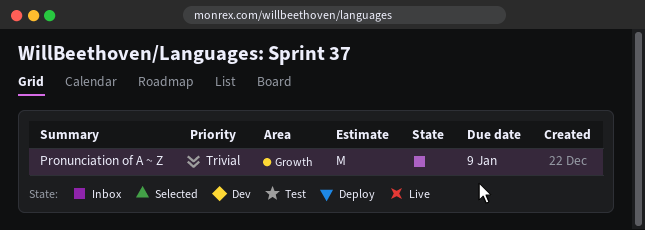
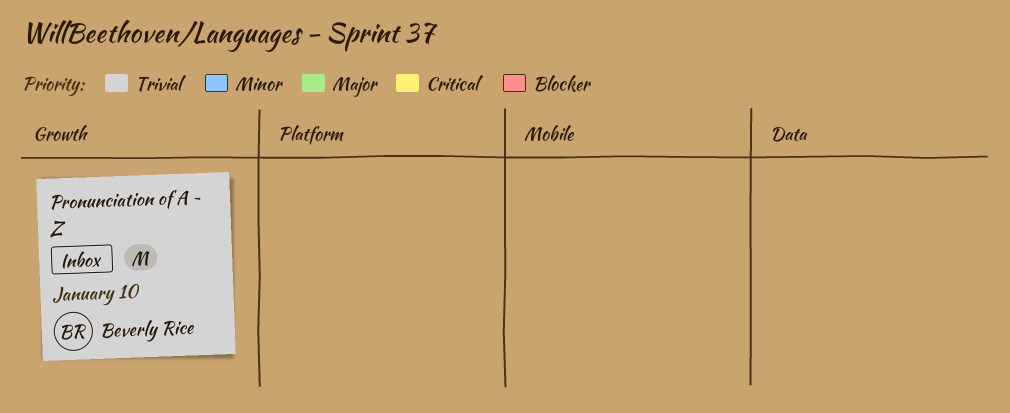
Pronunciation of A ~ Z, due: Jan 9 -> Jan 10

